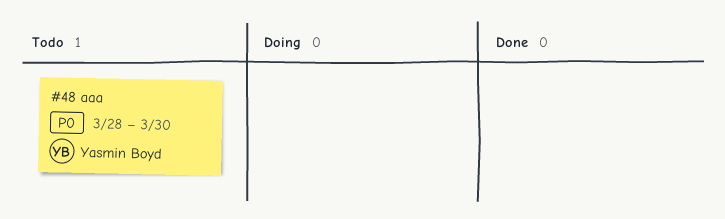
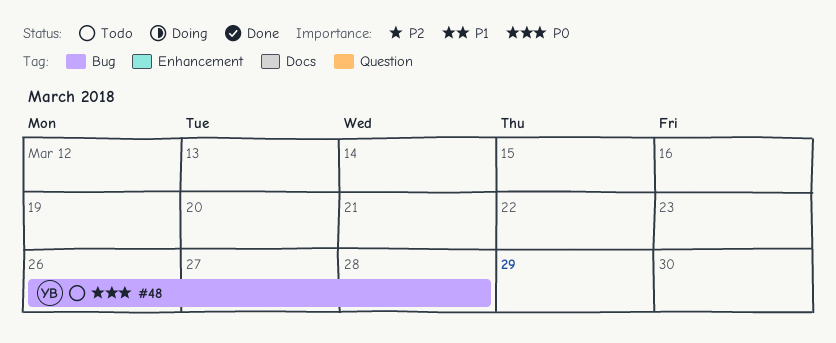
#48, start: Mar 28 -> Mar 26
#48, due: Mar 30 -> Mar 28

